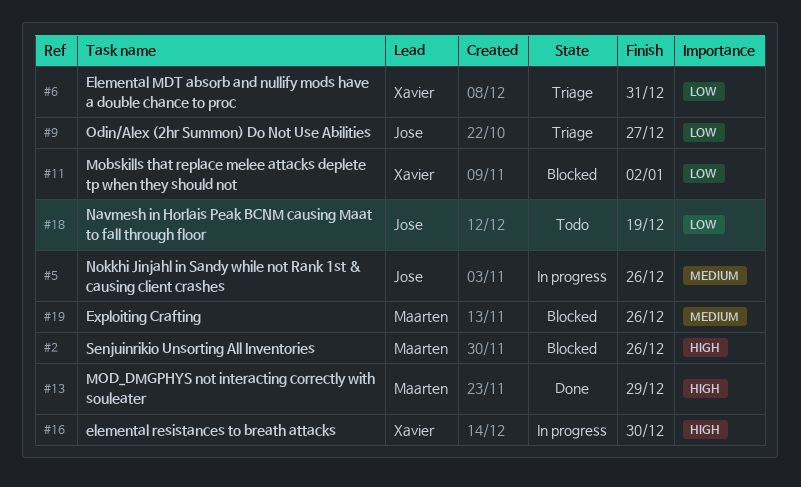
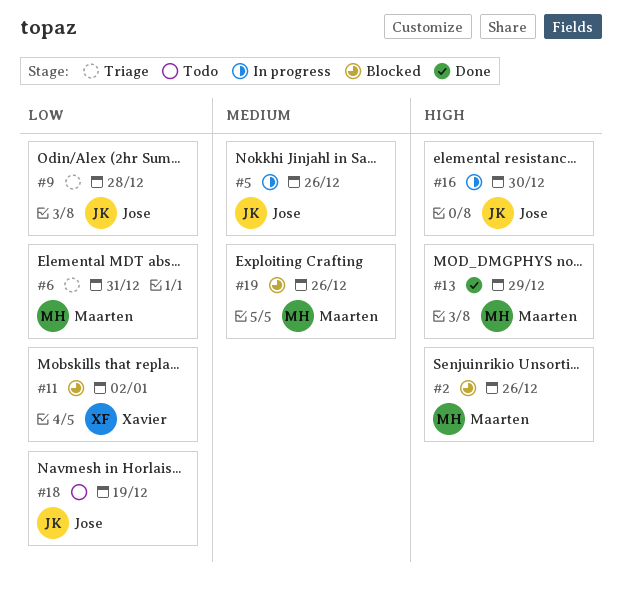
#6, owner: Xavier -> Maarten
#9, due: Dec 27 -> Dec 28
#16, owner: Xavier -> Jose

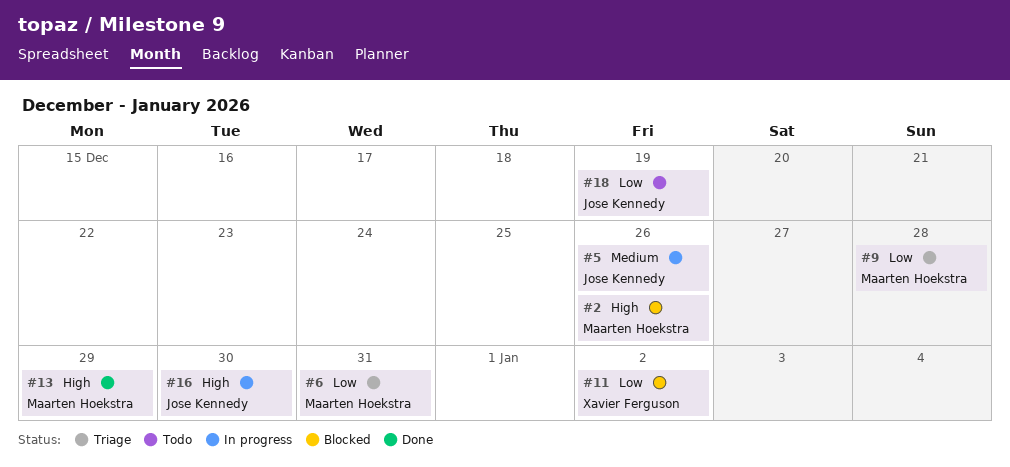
#9, owner: Jose Kennedy -> Maarten Hoekstra
#19: present -> none

